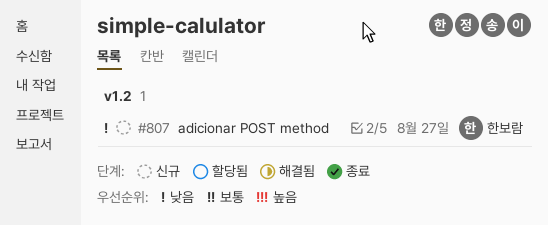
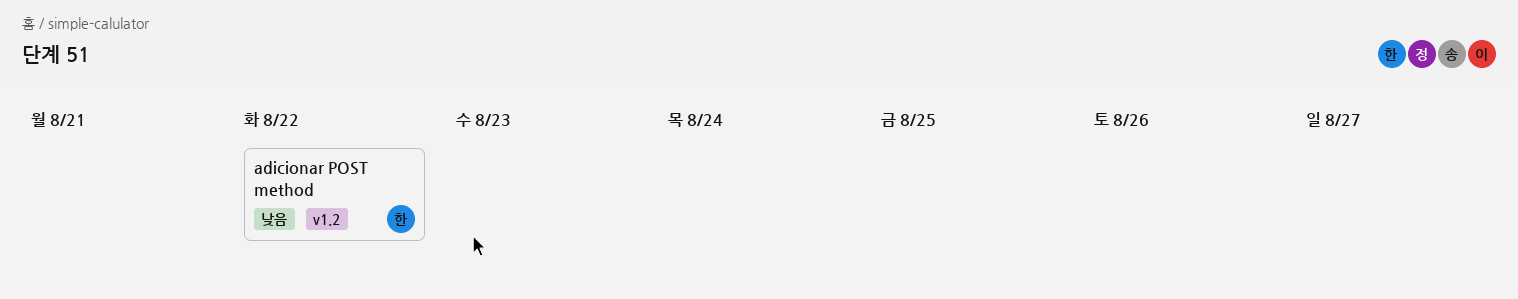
adicionar POST method, due: Aug 27 -> Aug 22

